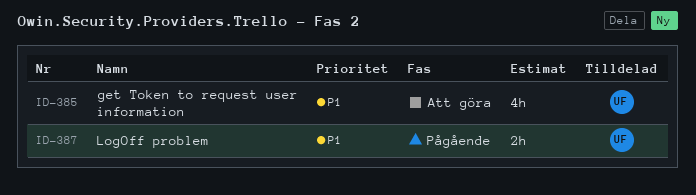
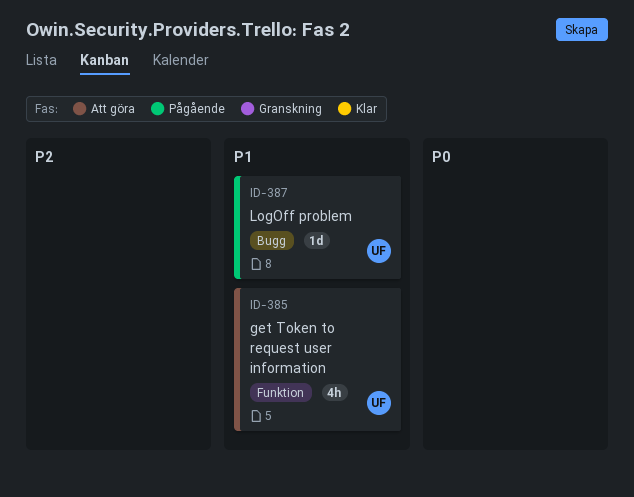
ID-387, estimate: 2h -> 1d

